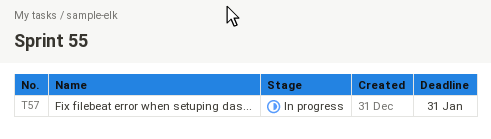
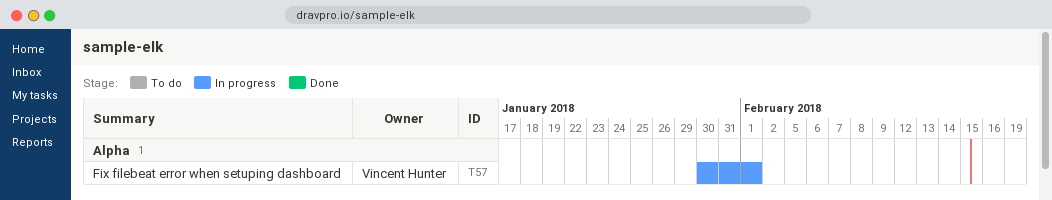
T57, due: Jan 31 -> Feb 1

